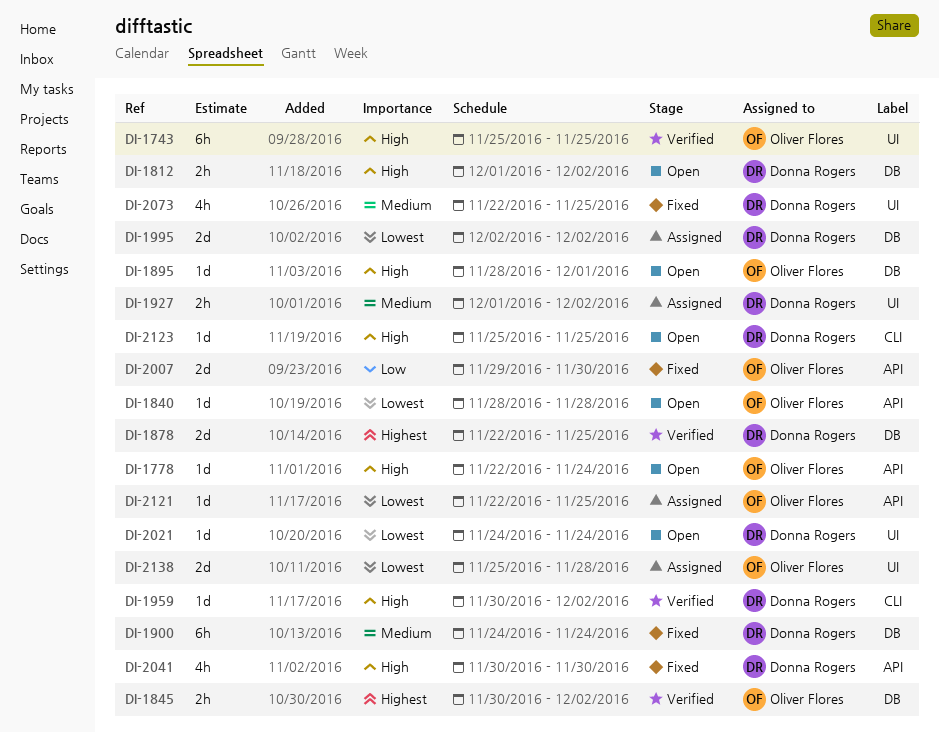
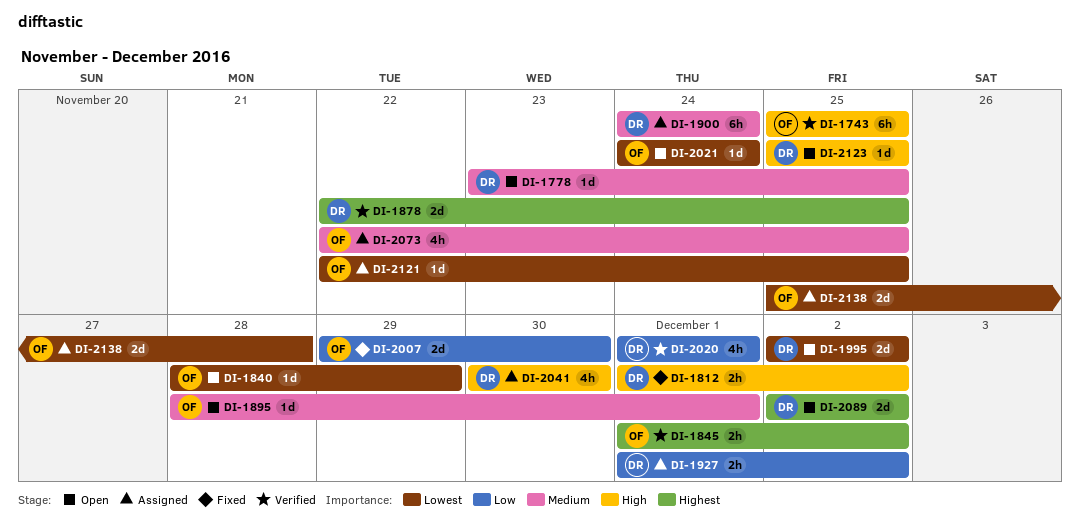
DI-1778, owner: Oliver Flores -> Donna Rogers
DI-1778, priority: High -> Medium
DI-1778, start: Nov 22 -> Nov 23
DI-1778, due: Nov 24 -> Nov 25
DI-1812, status: Open -> Fixed
DI-1840, due: Nov 28 -> Nov 29
DI-1845, start: Nov 30 -> Dec 1
DI-1895, priority: High -> Medium
DI-1900, status: Fixed -> Assigned
DI-1927, priority: Medium -> Low
DI-1959: present -> none
DI-1995, status: Assigned -> Open
DI-2020: none -> present
DI-2021, owner: Donna Rogers -> Oliver Flores
DI-2041, status: Fixed -> Assigned
DI-2073, status: Fixed -> Assigned
DI-2073, owner: Donna Rogers -> Oliver Flores
DI-2089: none -> present

